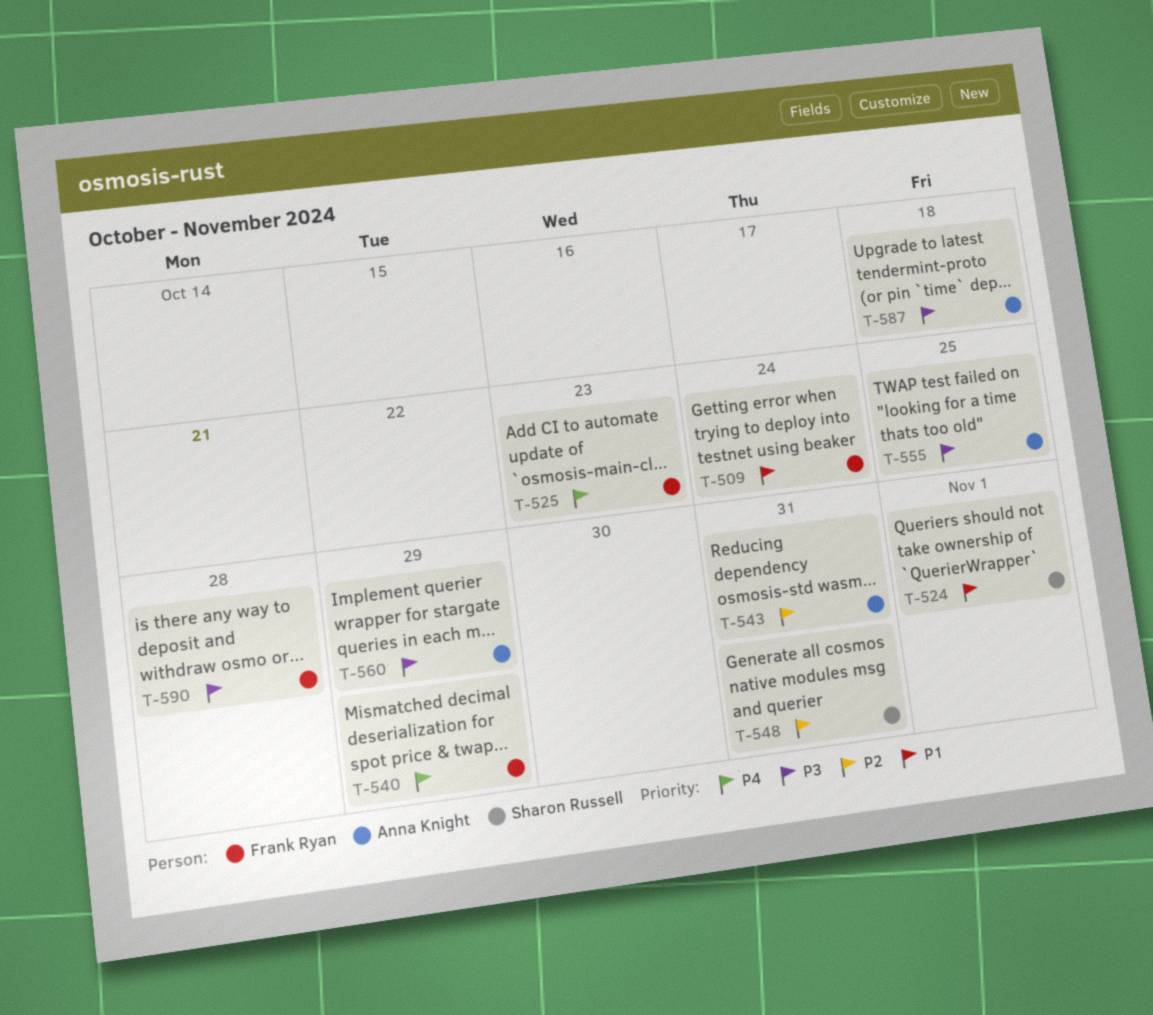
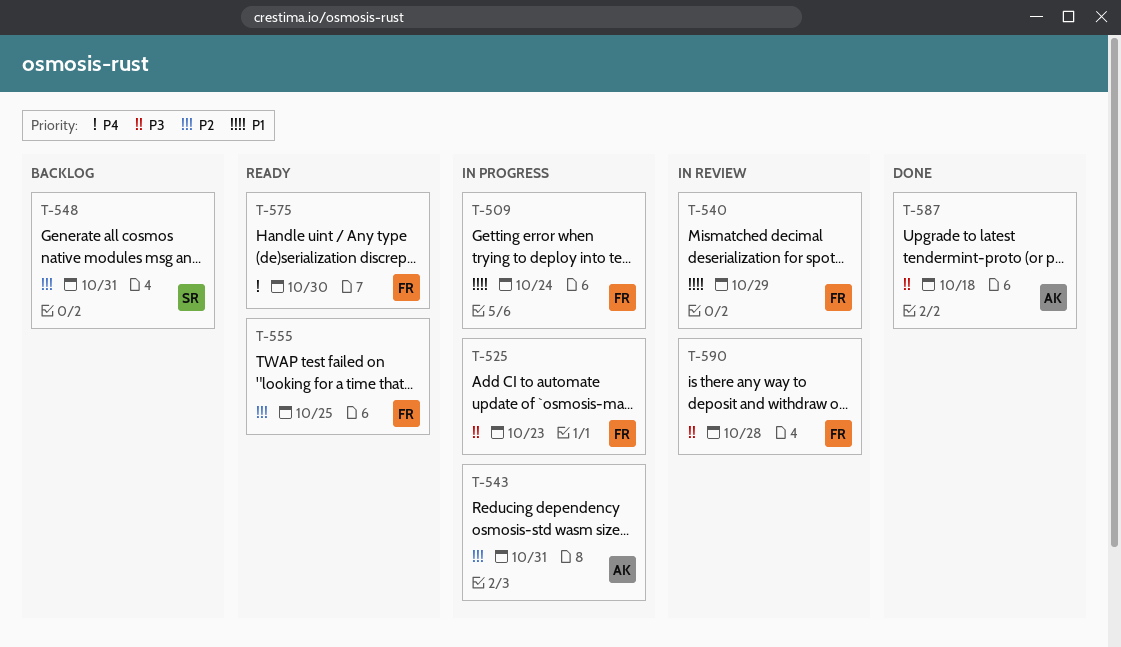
T-524: present -> none
T-525, priority: P4 -> P3
T-540, priority: P4 -> P1
T-555, owner: Anna Knight -> Frank Ryan
T-555, priority: P3 -> P2
T-560: present -> none
T-575: none -> present

